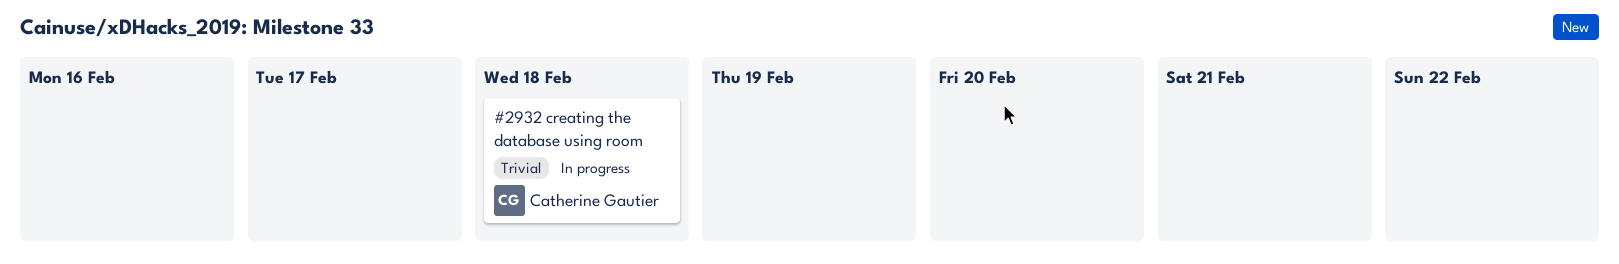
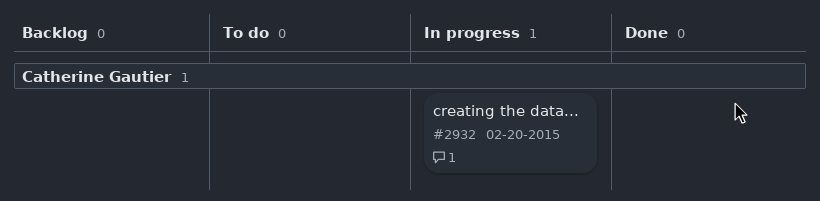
#2932, due: Feb 18 -> Feb 20

